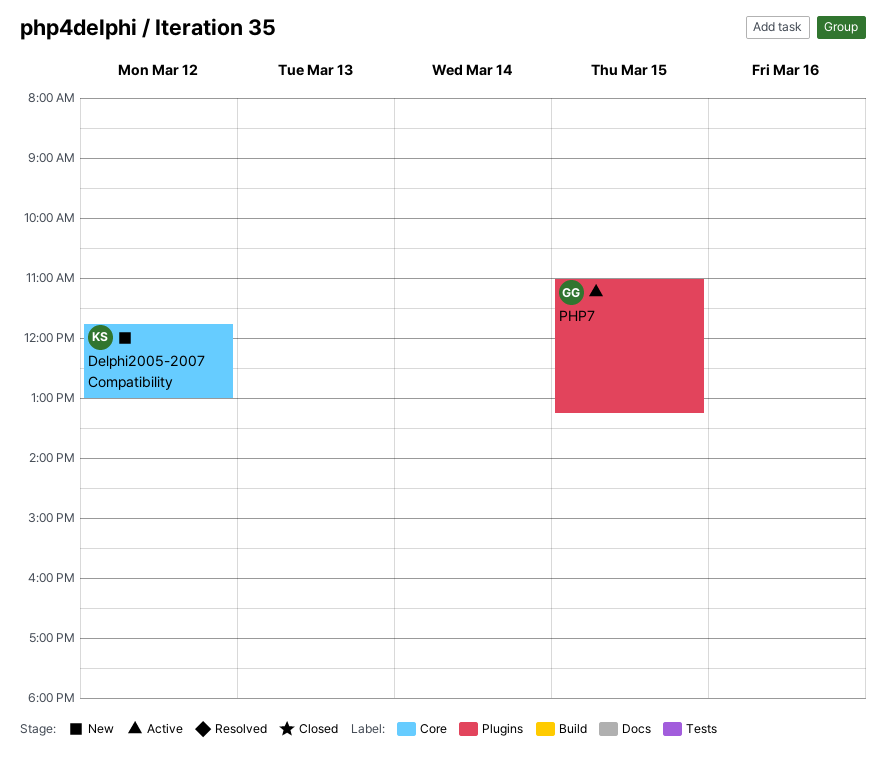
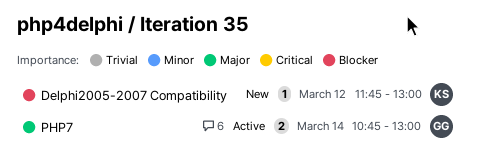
PHP7, day: Mar 15 -> Mar 14
PHP7, begins: 11:00 -> 10:45
PHP7, ends: 13:15 -> 13:00

